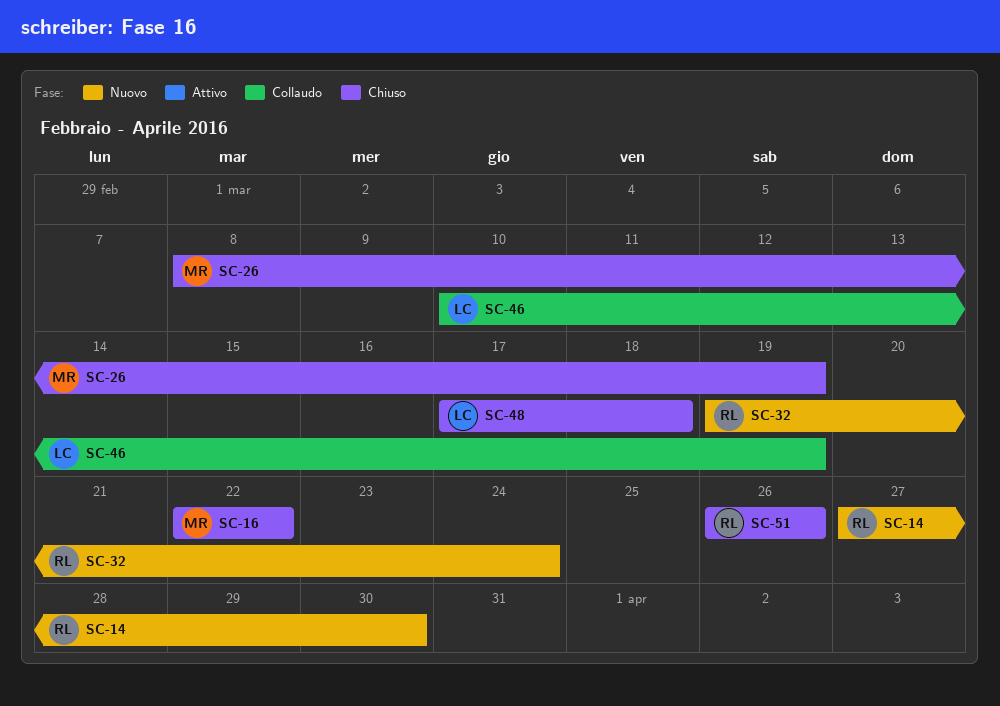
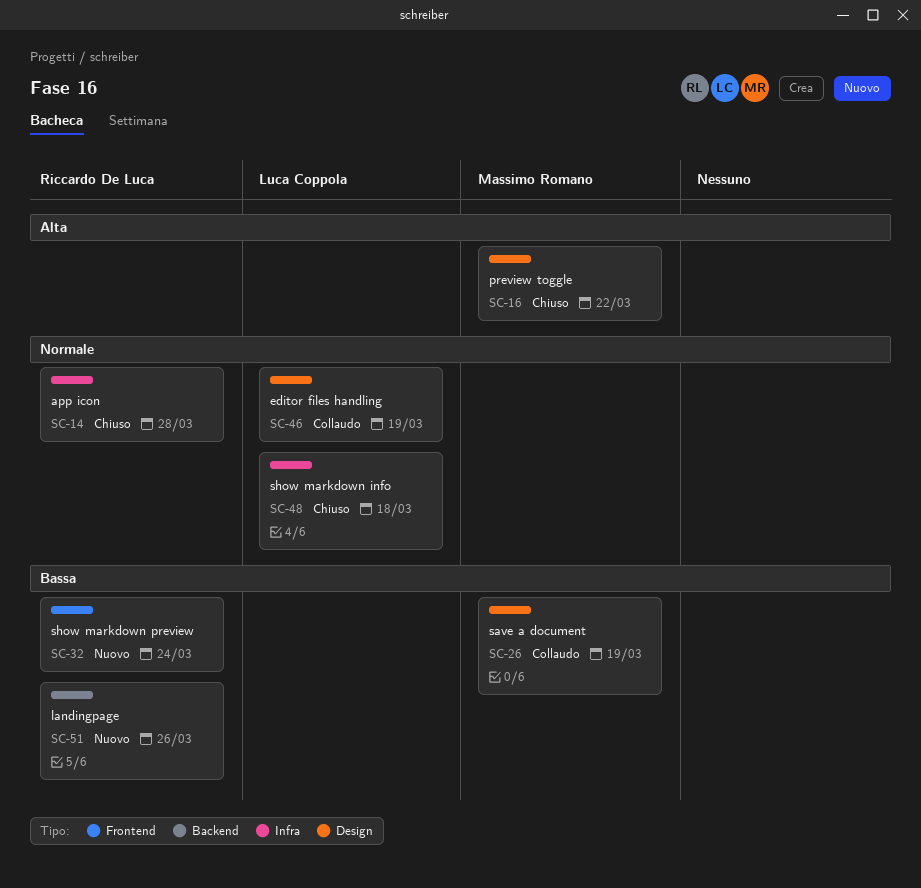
SC-14, status: Nuovo -> Chiuso
SC-14, due: Mar 30 -> Mar 28
SC-26, status: Chiuso -> Collaudo
SC-51, status: Chiuso -> Nuovo

